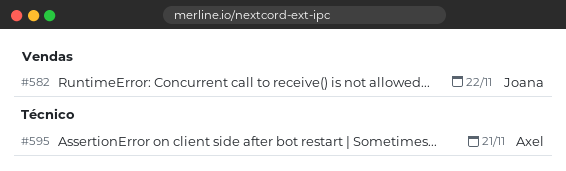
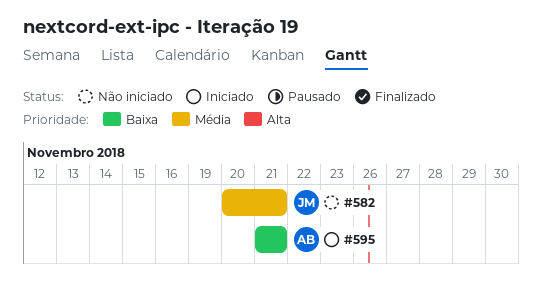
#582, due: Nov 22 -> Nov 21

